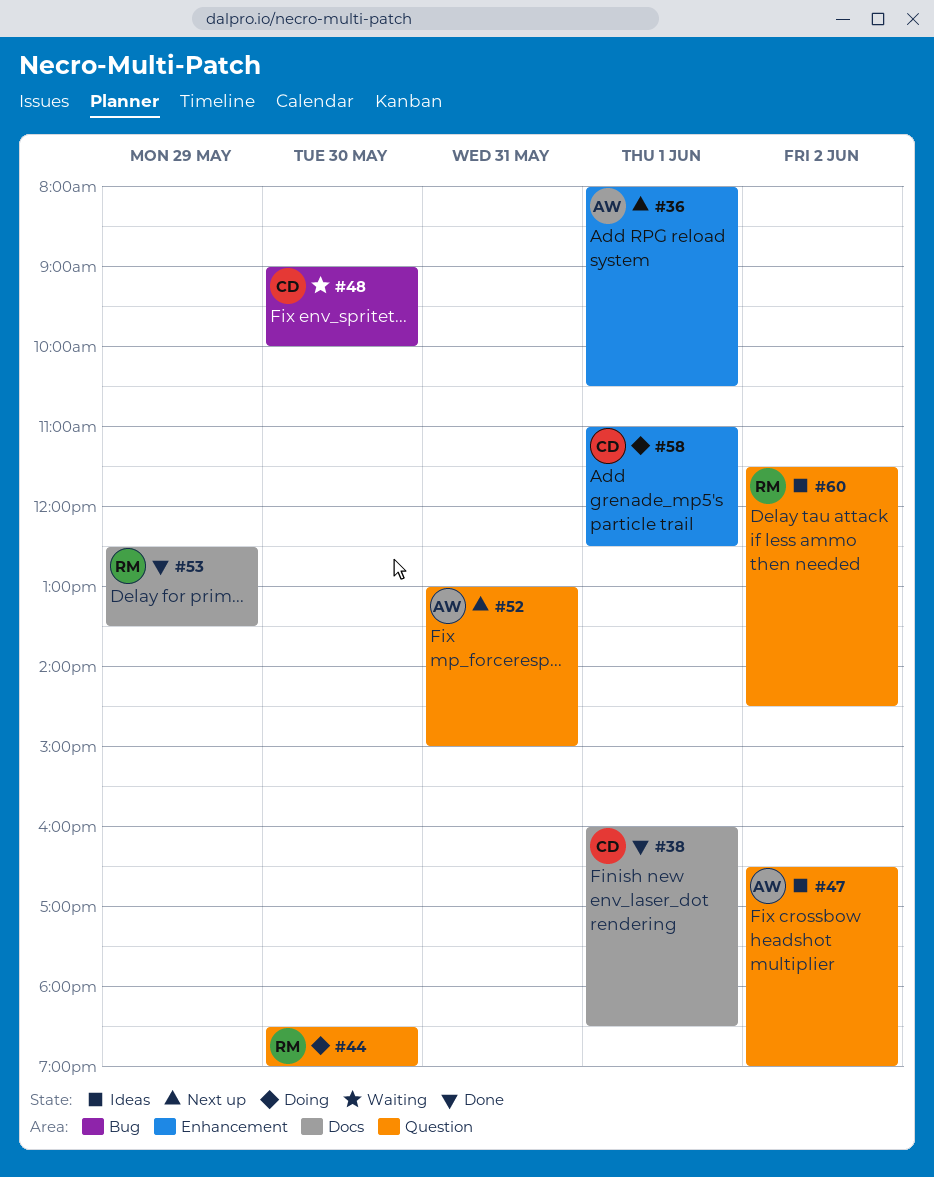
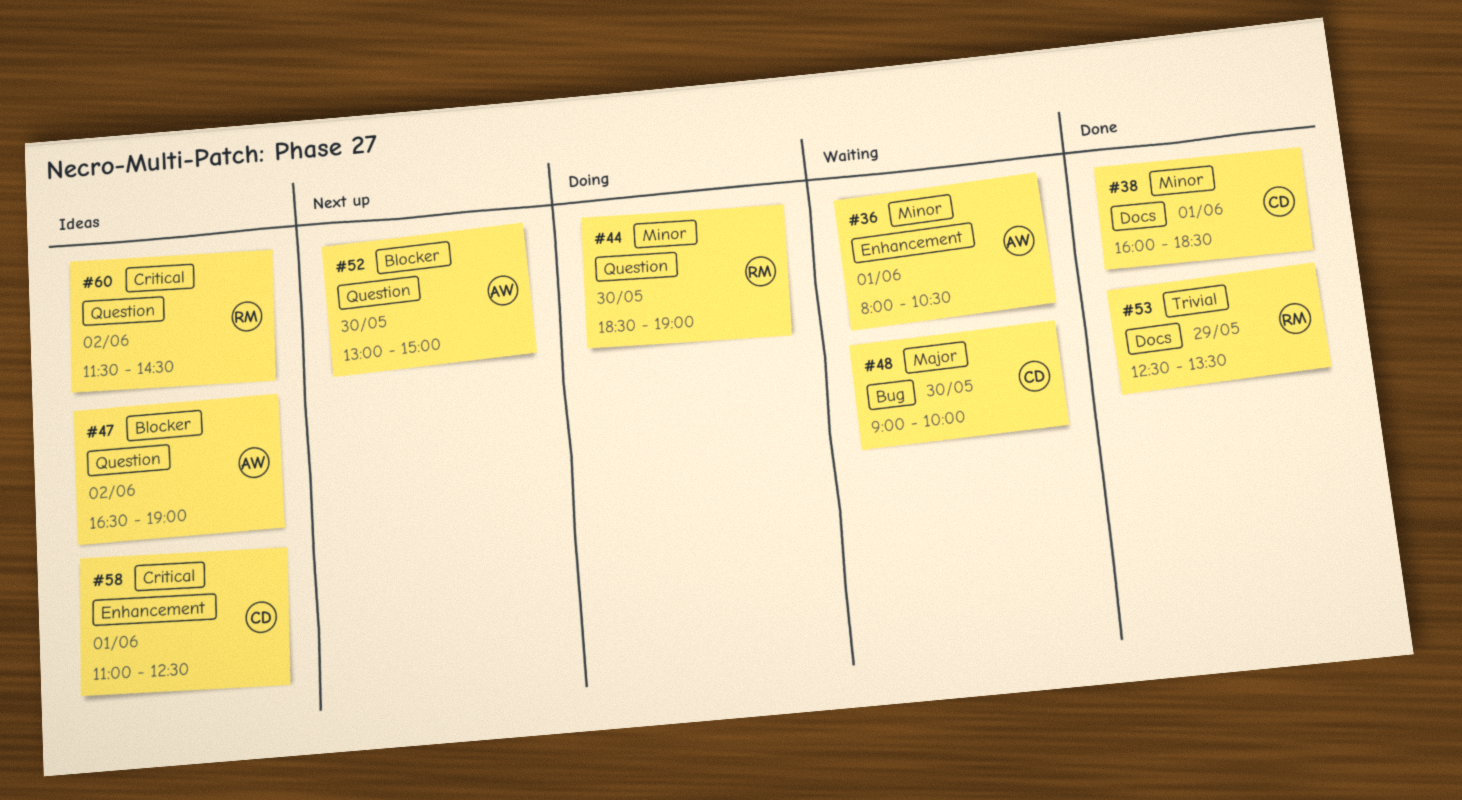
#36, status: Next up -> Waiting
#52, day: May 31 -> May 30
#58, status: Doing -> Ideas

